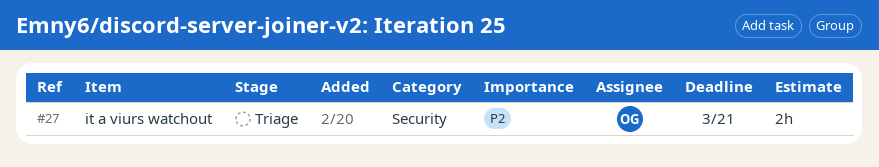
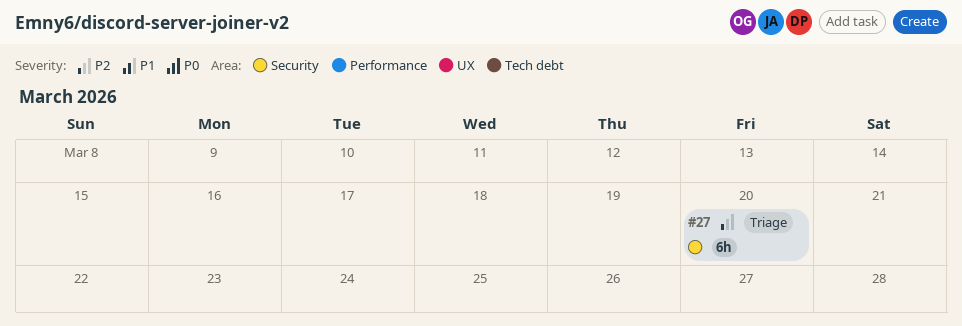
#27, estimate: 2h -> 6h
#27, due: Mar 21 -> Mar 20

